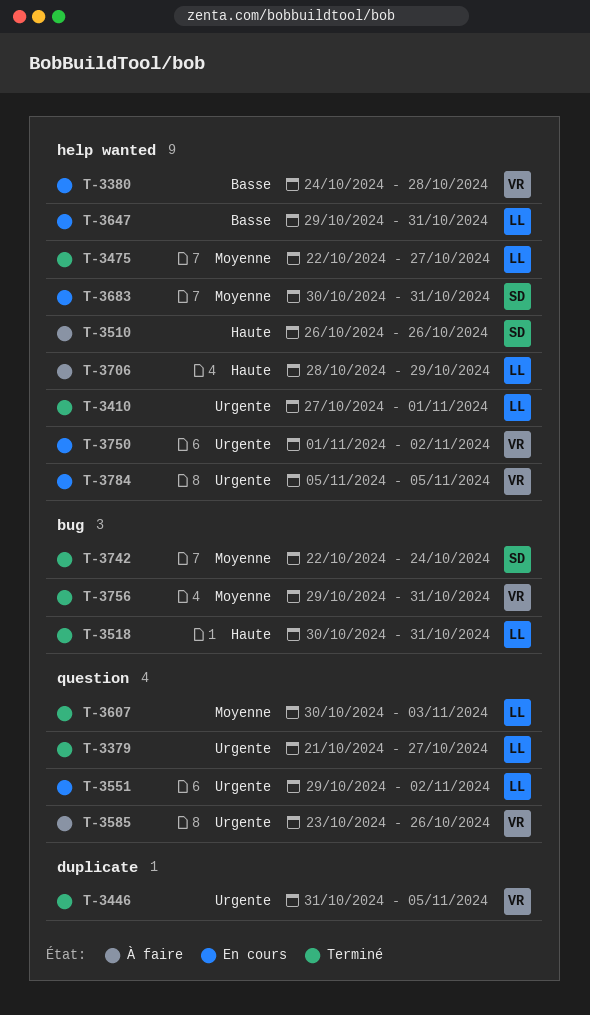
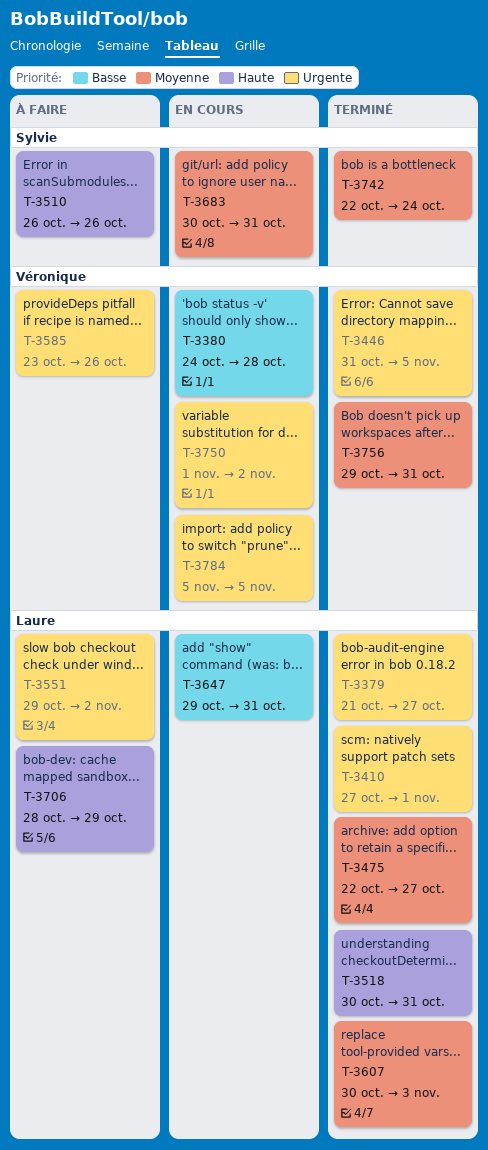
T-3551, status: En cours -> À faire

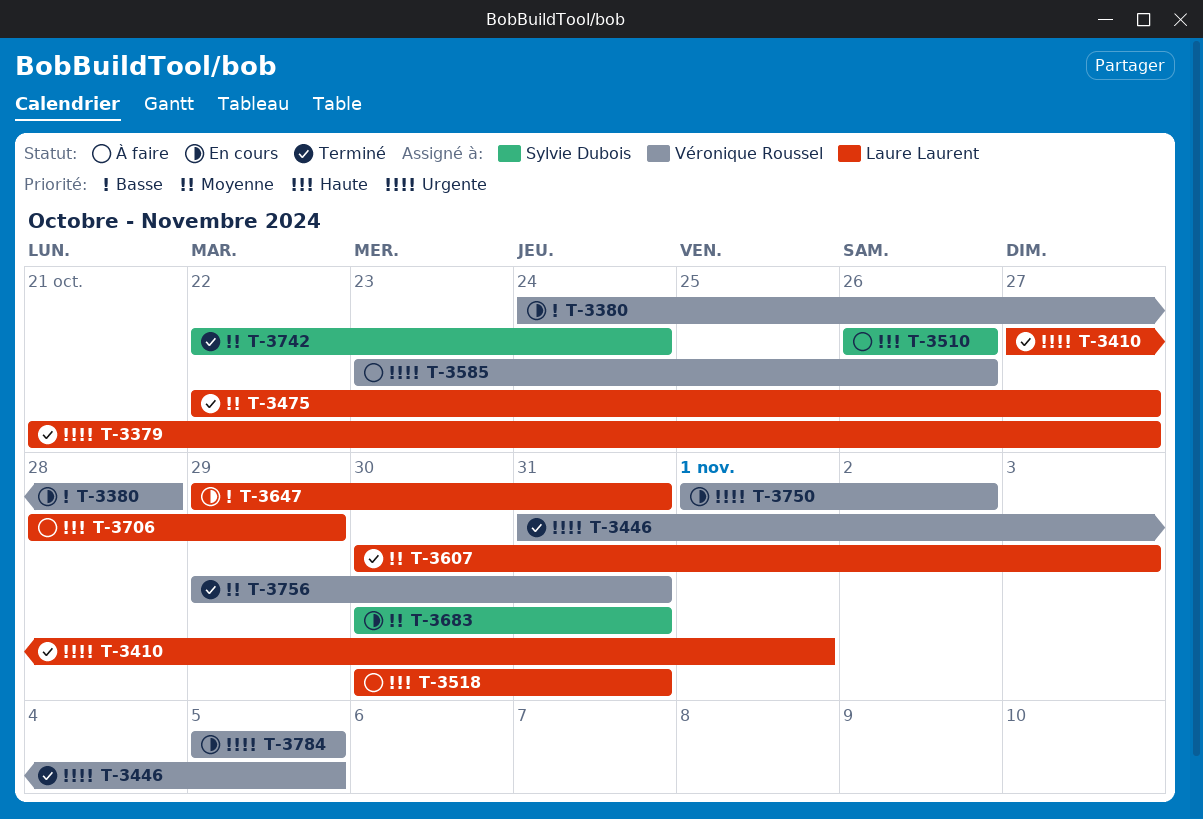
T-3518, status: Terminé -> À faire
T-3551: present -> none

